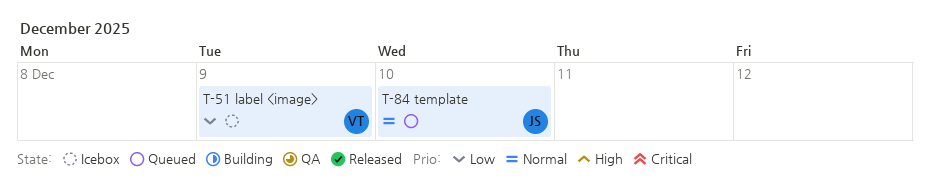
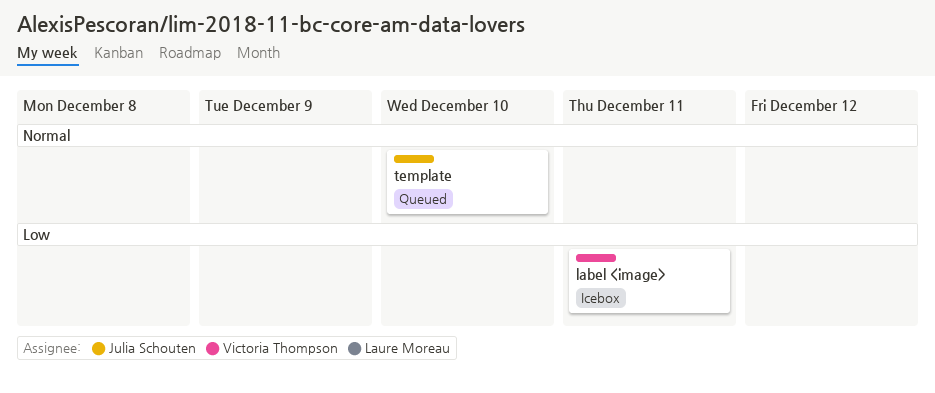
label <image>, due: Dec 9 -> Dec 11

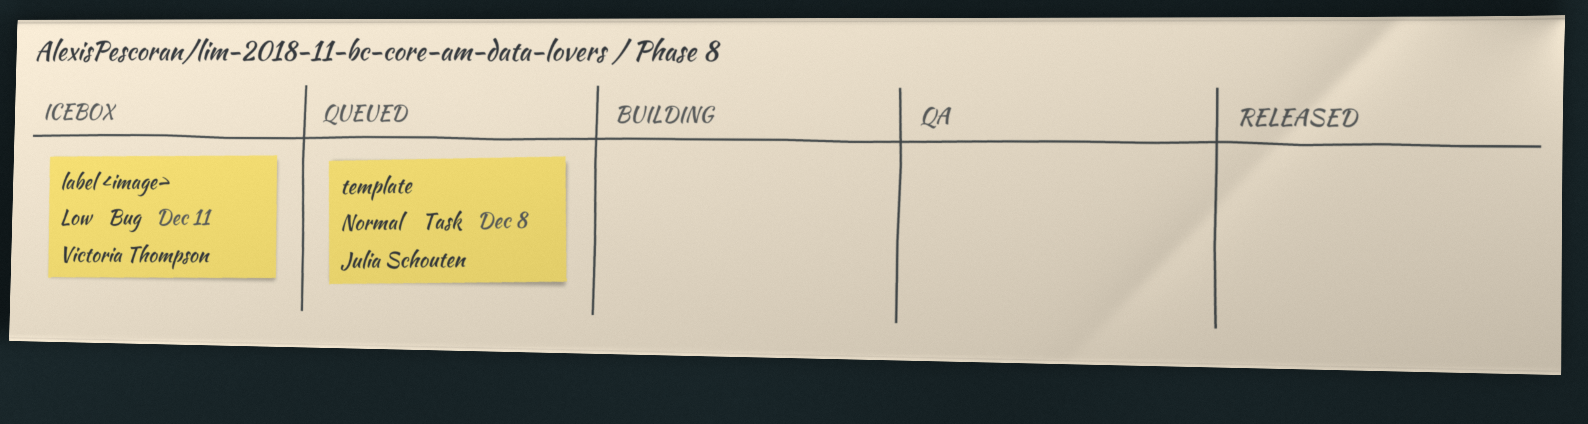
template, due: Dec 10 -> Dec 8

